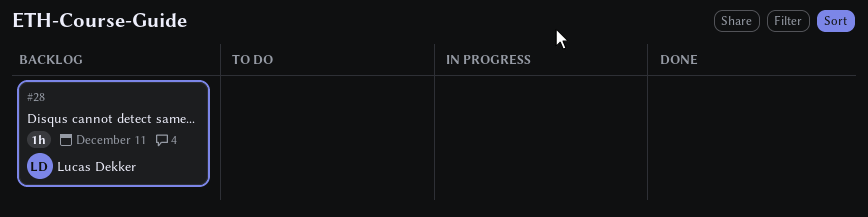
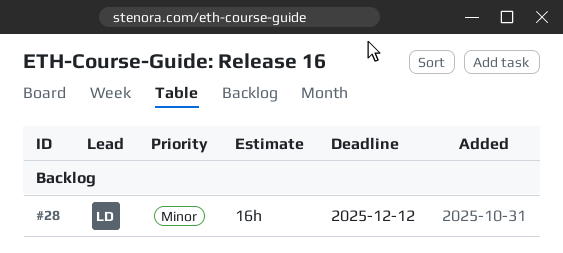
#28, estimate: 1h -> 16h
#28, due: Dec 11 -> Dec 12

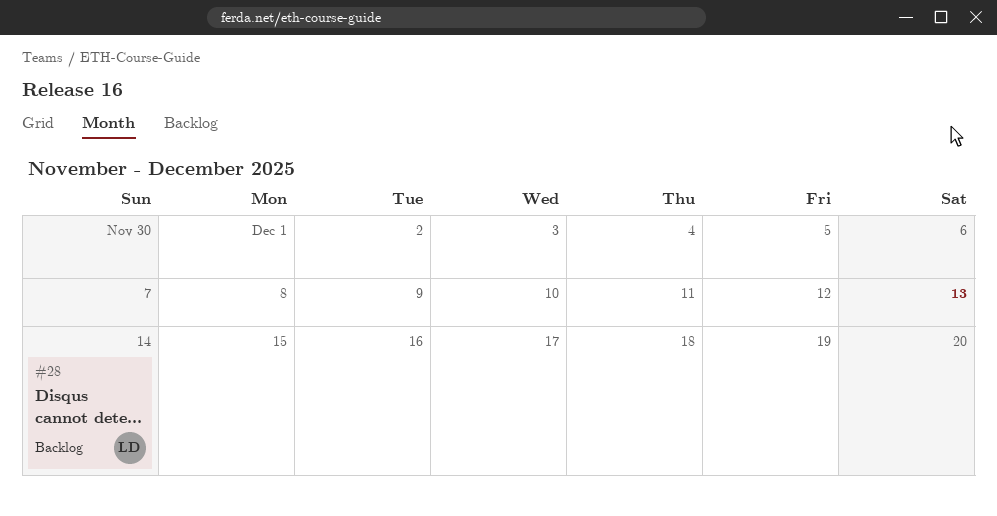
#28, due: Dec 12 -> Dec 14

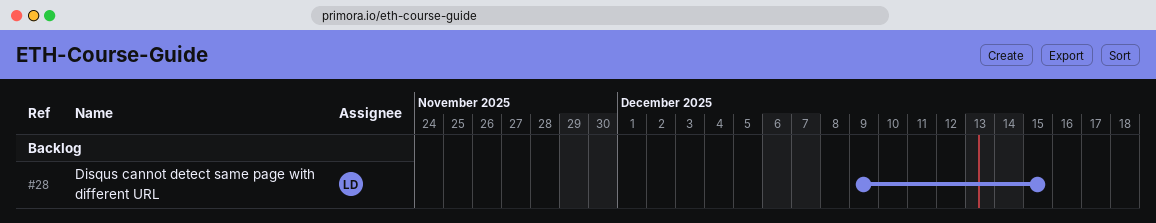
#28, due: Dec 14 -> Dec 15

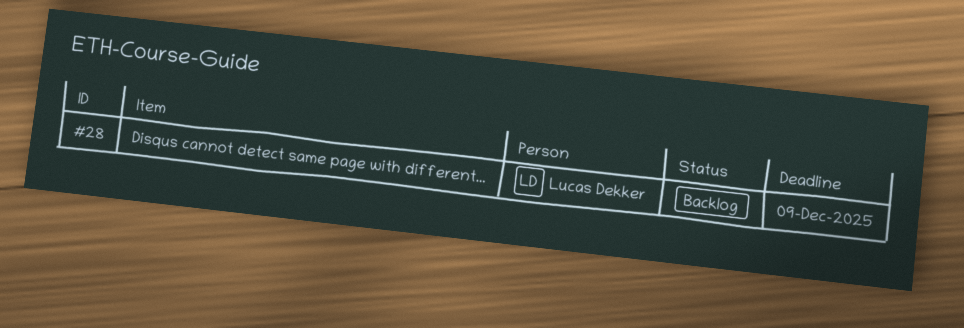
#28, due: Dec 15 -> Dec 9

